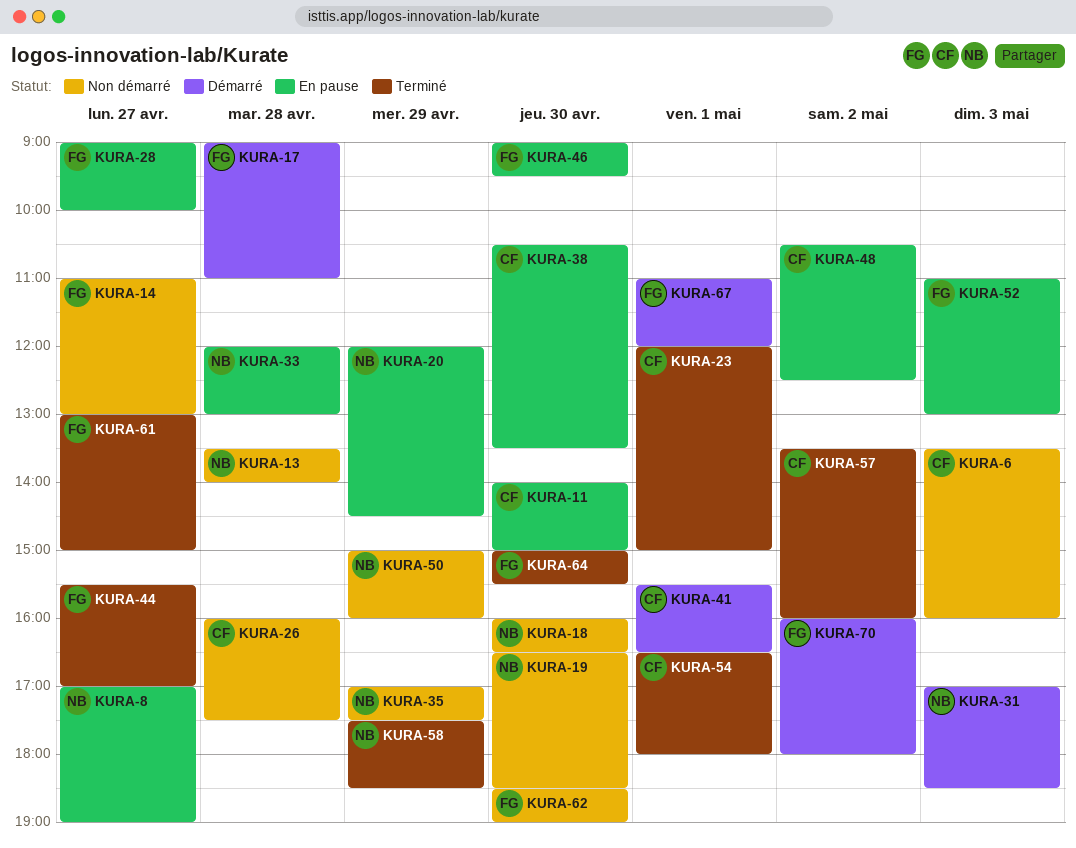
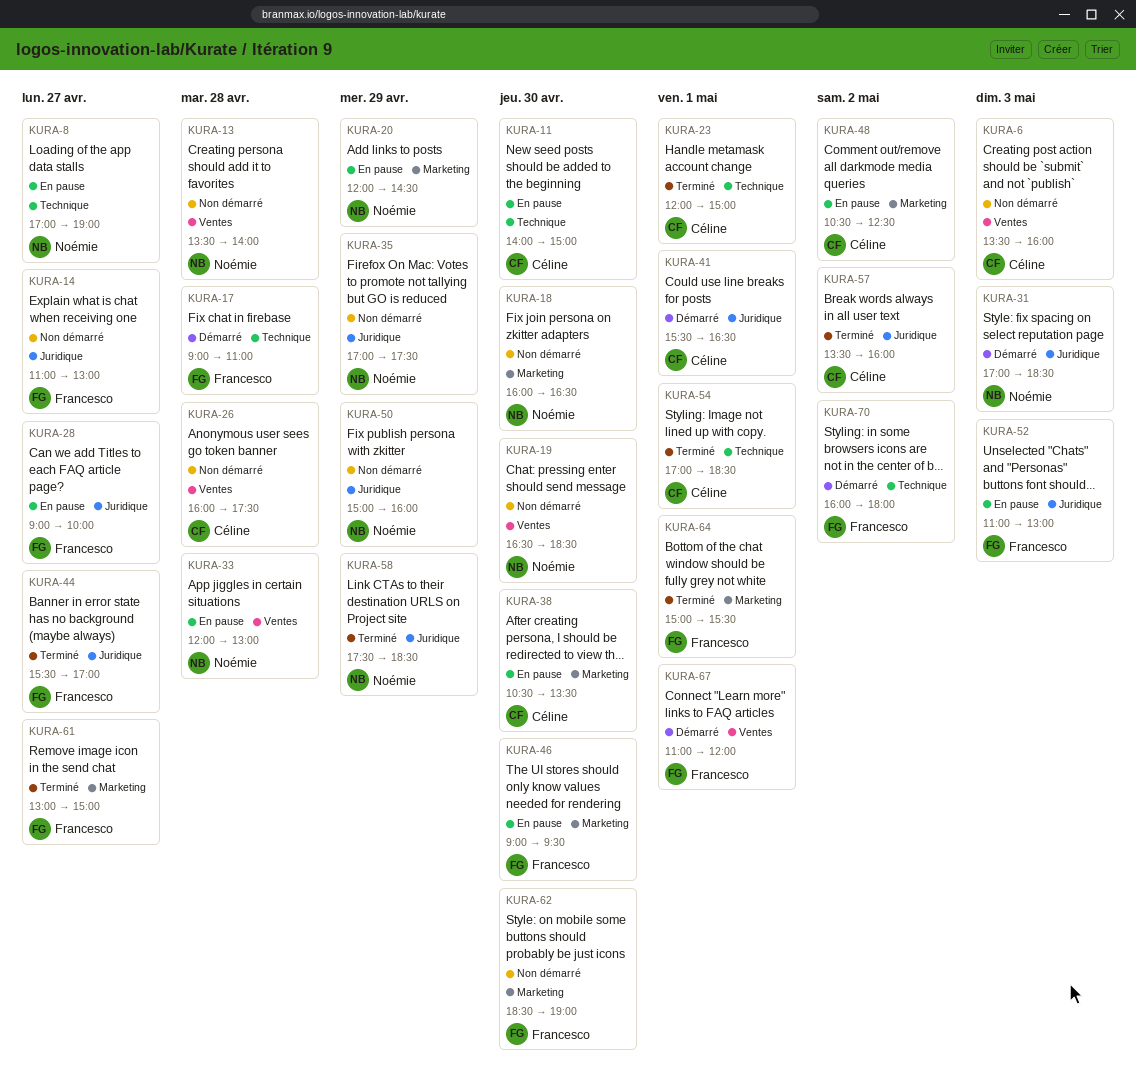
KURA-54, begins: 16:30 -> 17:00
KURA-54, ends: 18:00 -> 18:30
KURA-64, day: Apr 30 -> May 1

